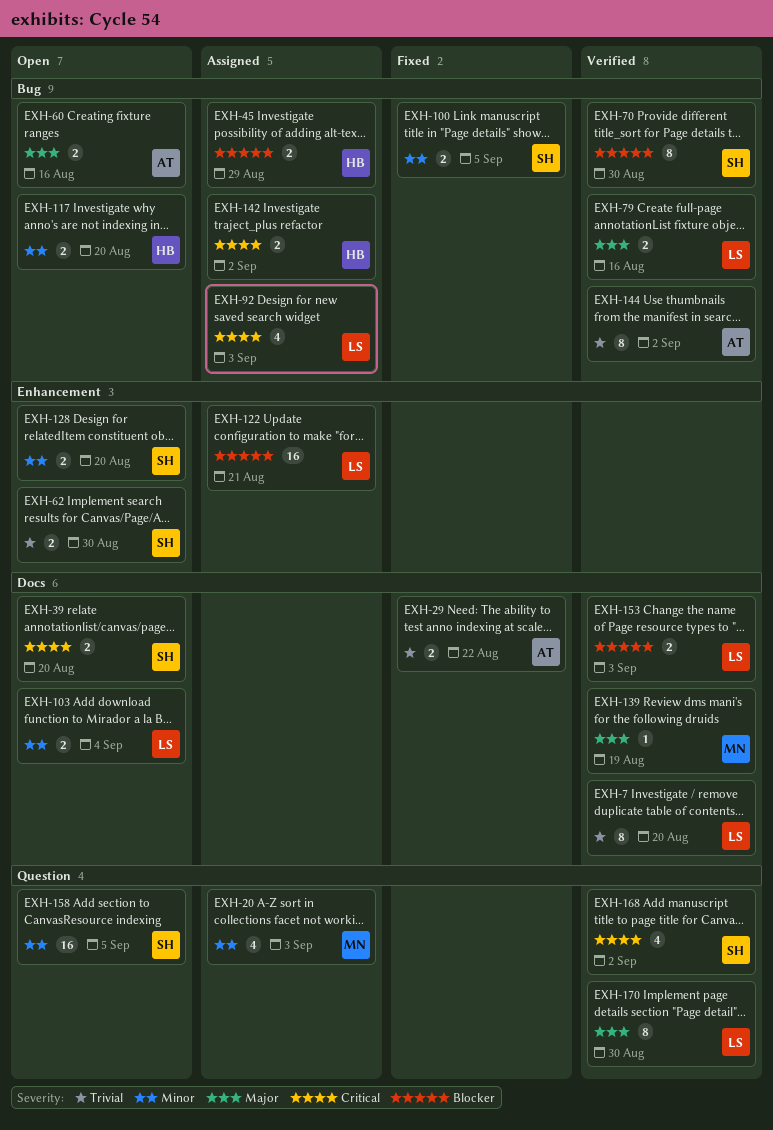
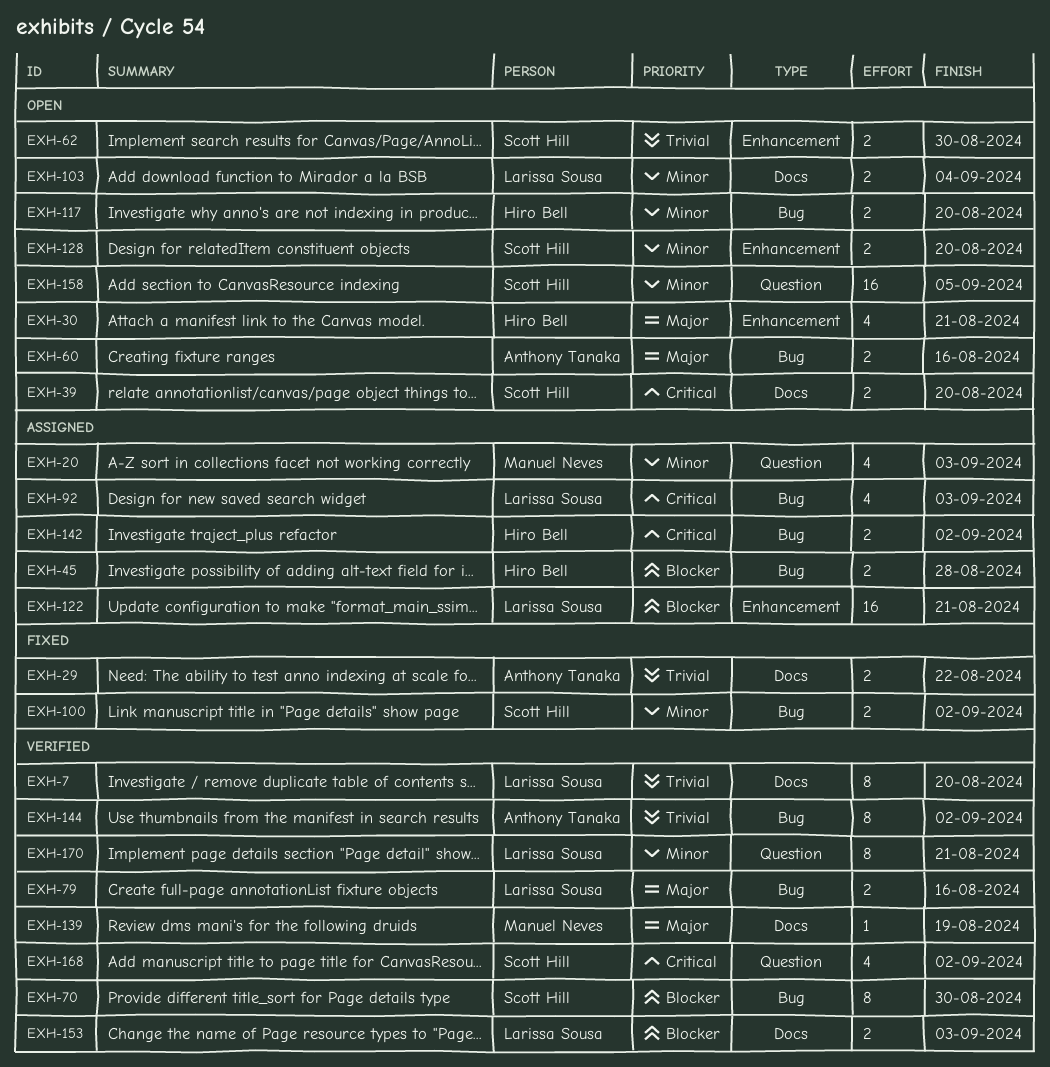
EXH-30: none -> present
EXH-45, due: Aug 29 -> Aug 28
EXH-100, due: Sep 5 -> Sep 2
EXH-170, priority: Major -> Minor
EXH-170, due: Aug 30 -> Aug 21

